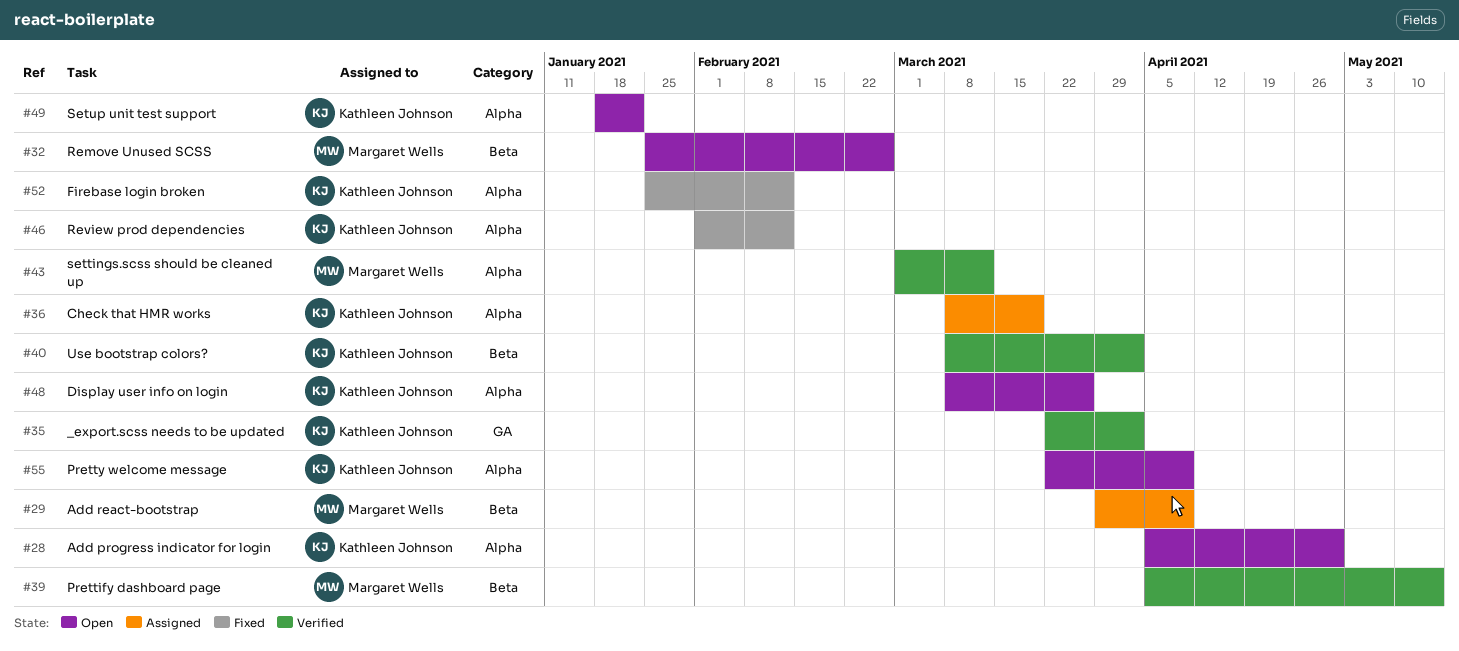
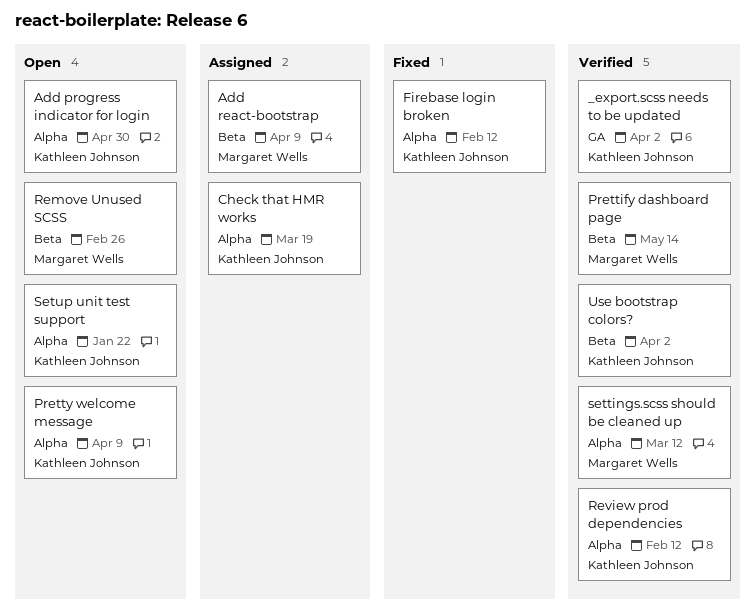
Display user info on login: present -> none
Review prod dependencies, status: Fixed -> Verified

